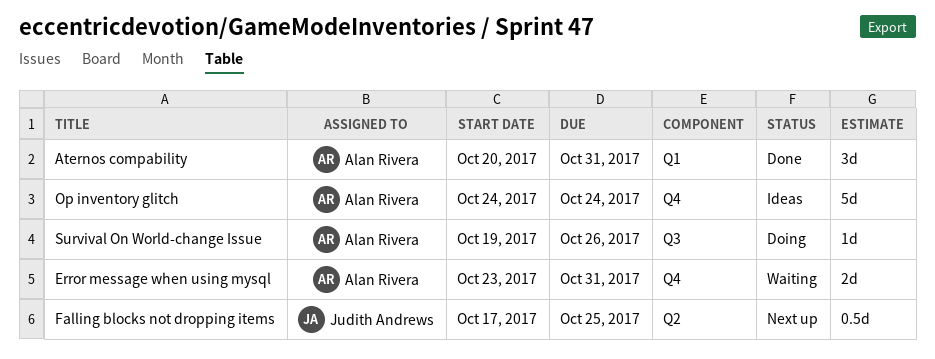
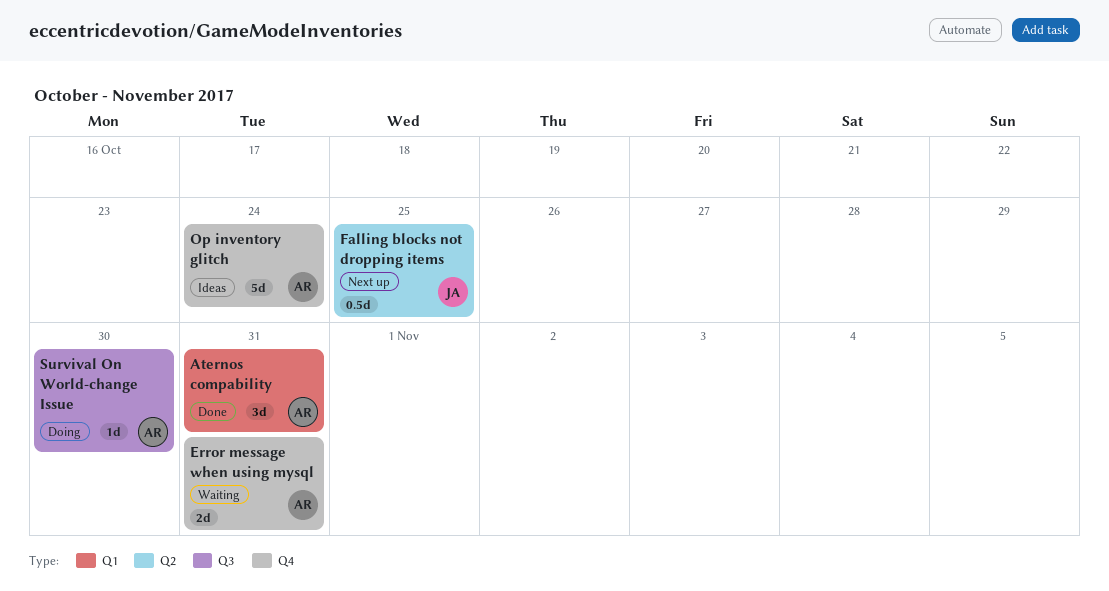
Survival On World-change Issue, due: Oct 26 -> Oct 30

